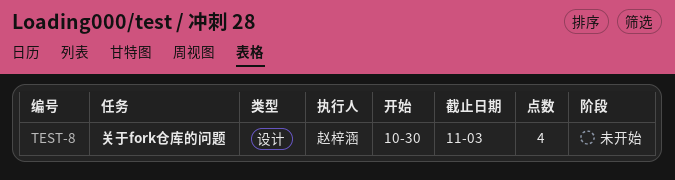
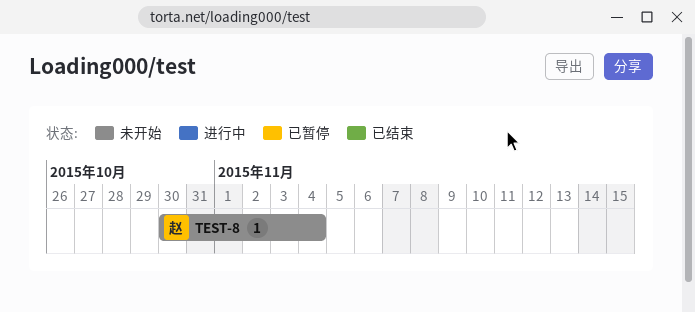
TEST-8, estimate: 4 -> 1
TEST-8, due: Nov 3 -> Nov 4

